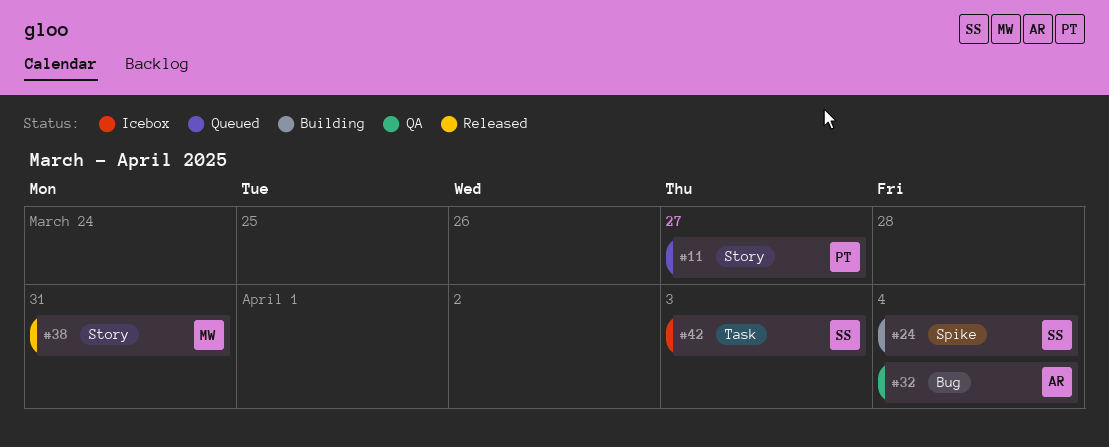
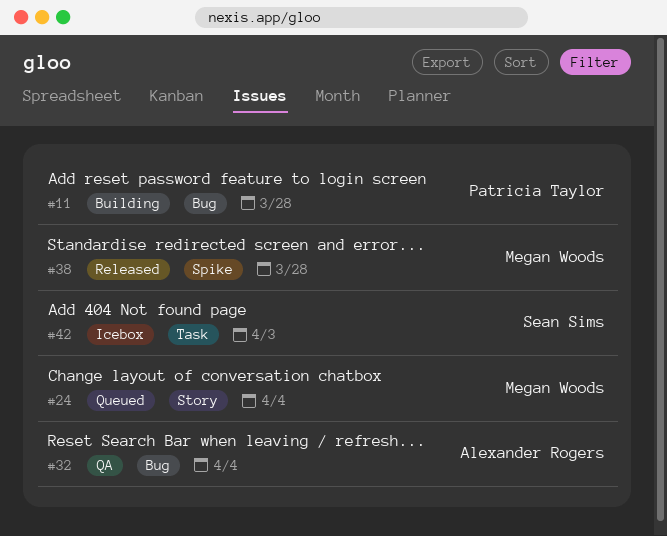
#11, status: Queued -> Building
#11, label: Story -> Bug
#11, due: Mar 27 -> Mar 28
#24, status: Building -> Queued
#24, owner: Sean Sims -> Megan Woods
#24, label: Spike -> Story
#38, label: Story -> Spike
#38, due: Mar 31 -> Mar 28

